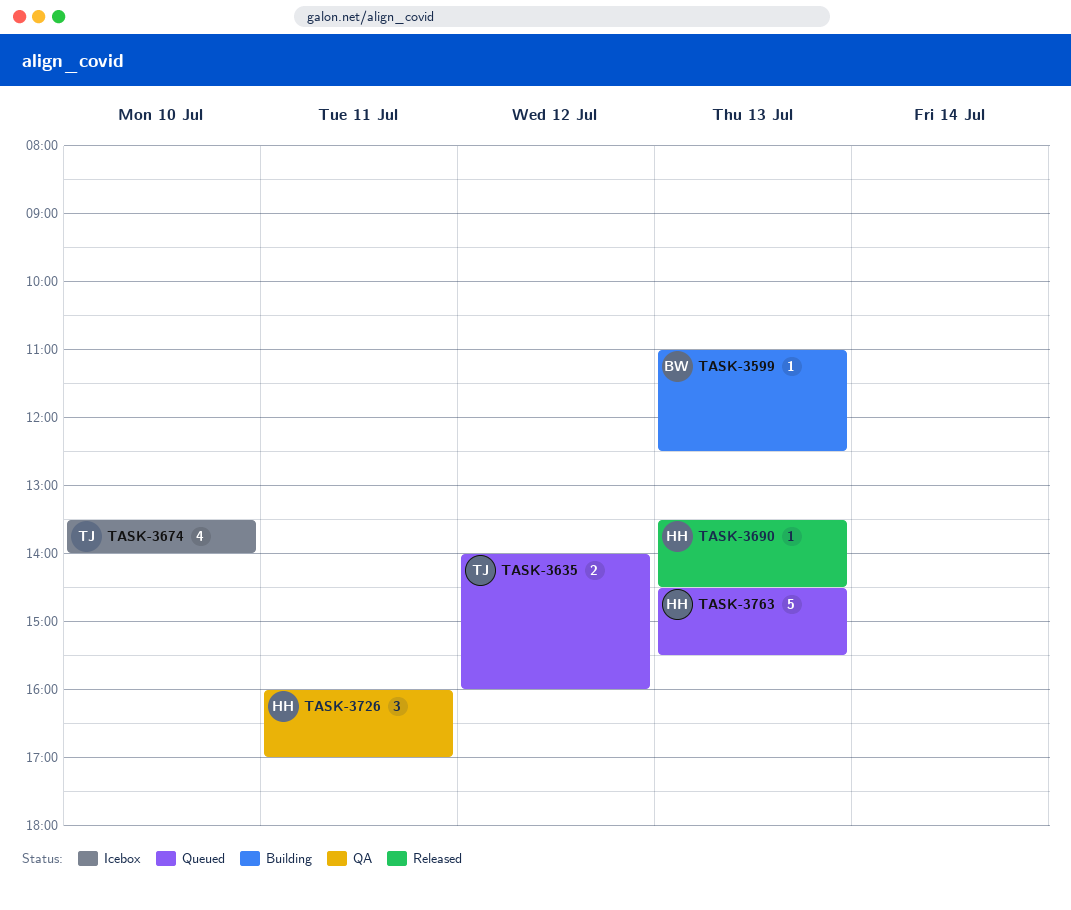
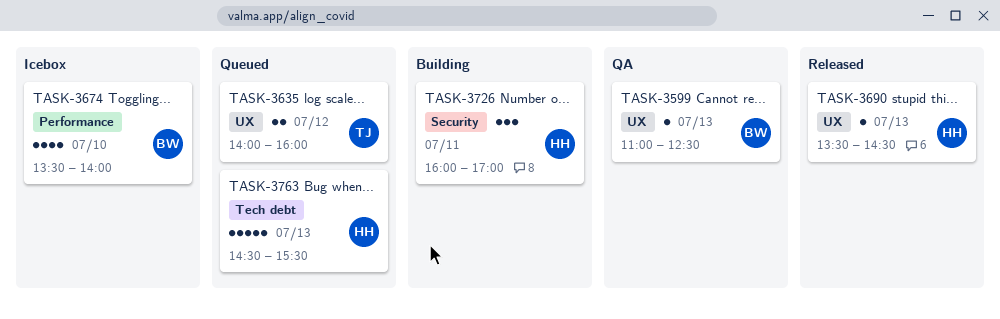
TASK-3599, status: Building -> QA
TASK-3674, owner: TJ -> BW
TASK-3726, status: QA -> Building

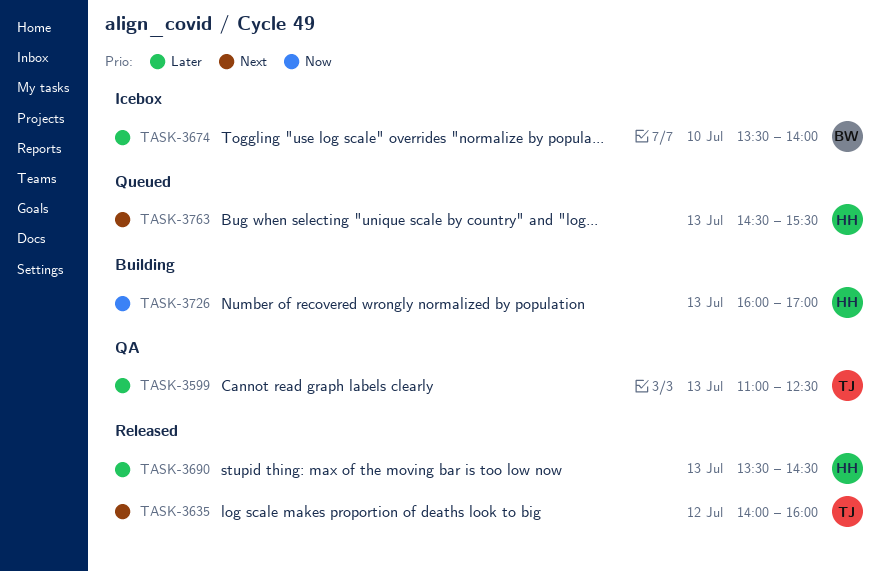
TASK-3599, owner: BW -> TJ
TASK-3635, status: Queued -> Released
TASK-3726, day: Jul 11 -> Jul 13

